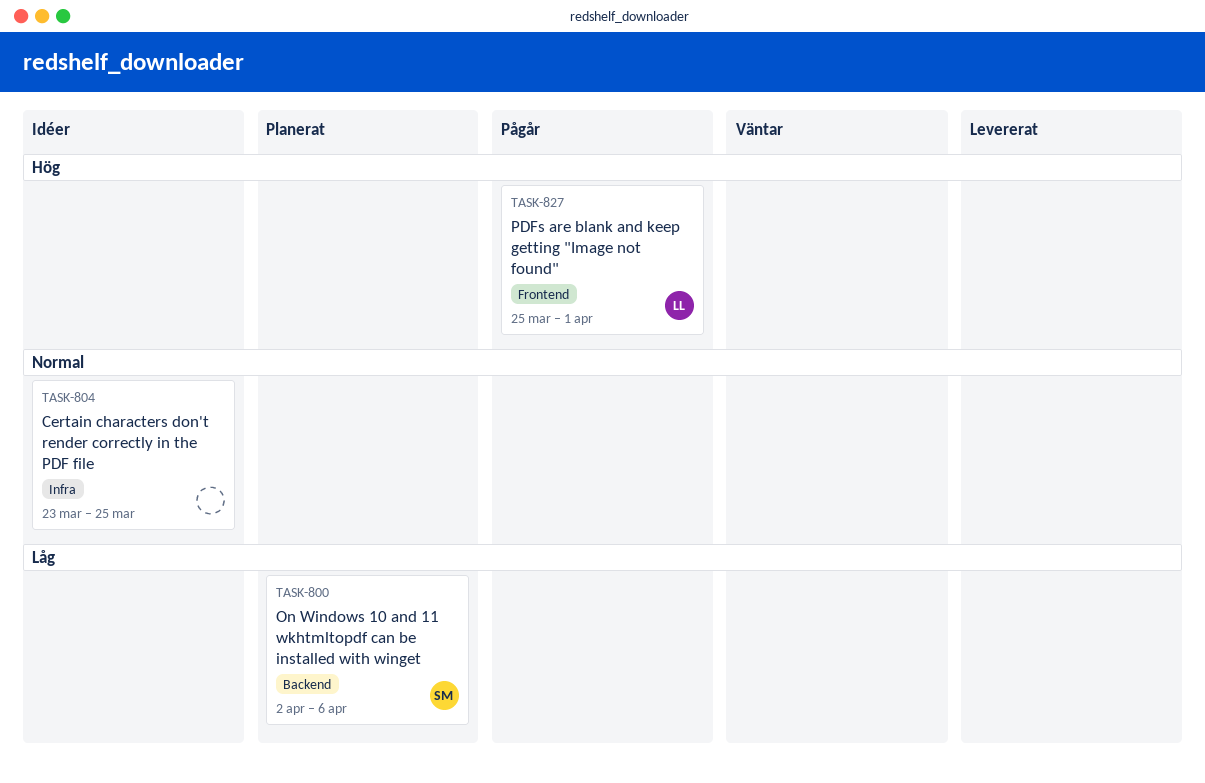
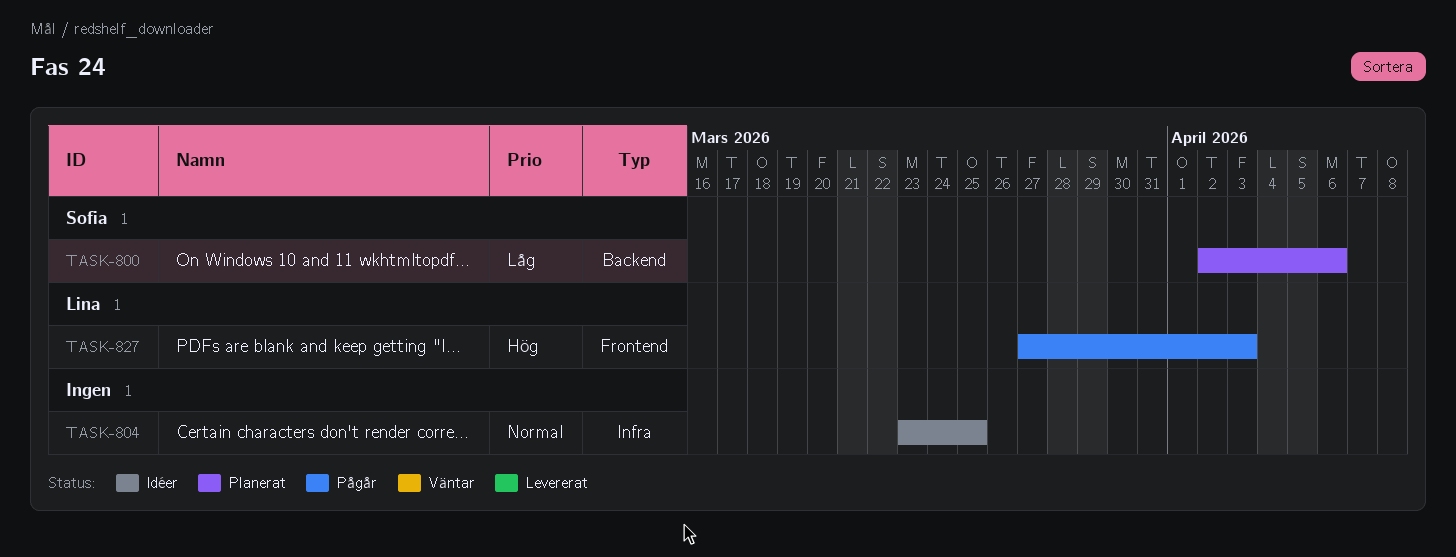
TASK-827, start: Mar 25 -> Mar 27
TASK-827, due: Apr 1 -> Apr 3

